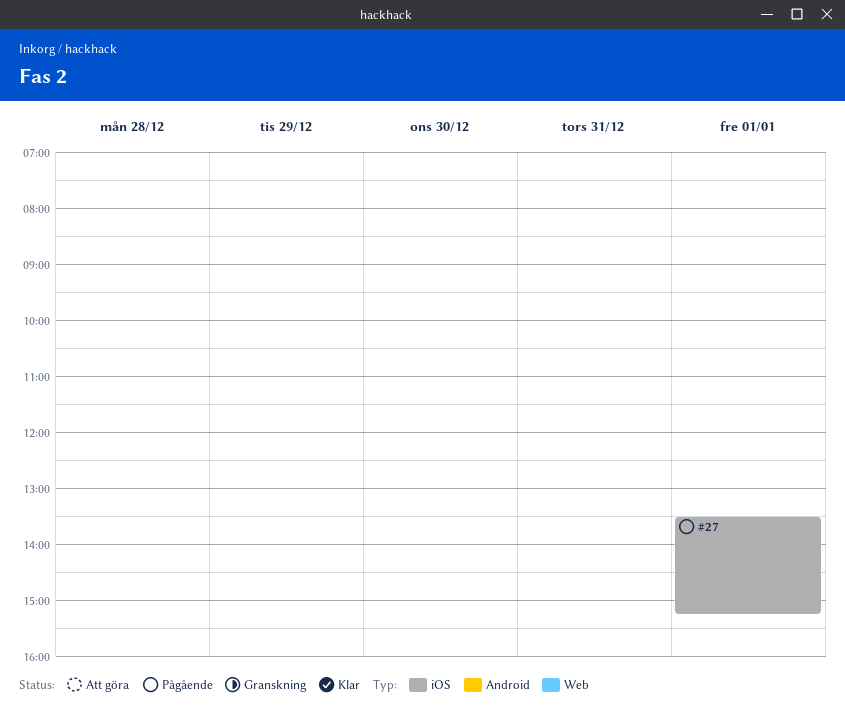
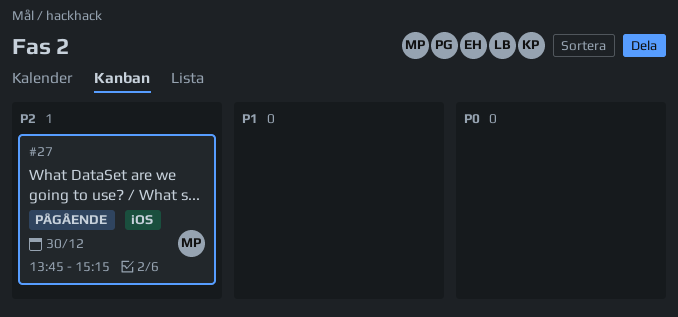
#27, day: Jan 1 -> Dec 30
#27, begins: 13:30 -> 13:45

